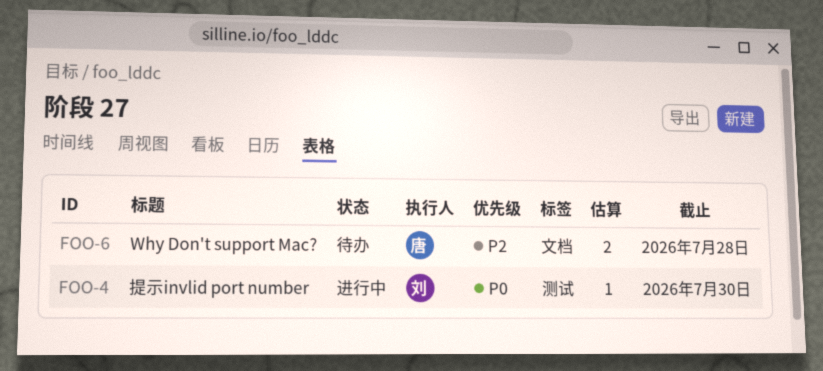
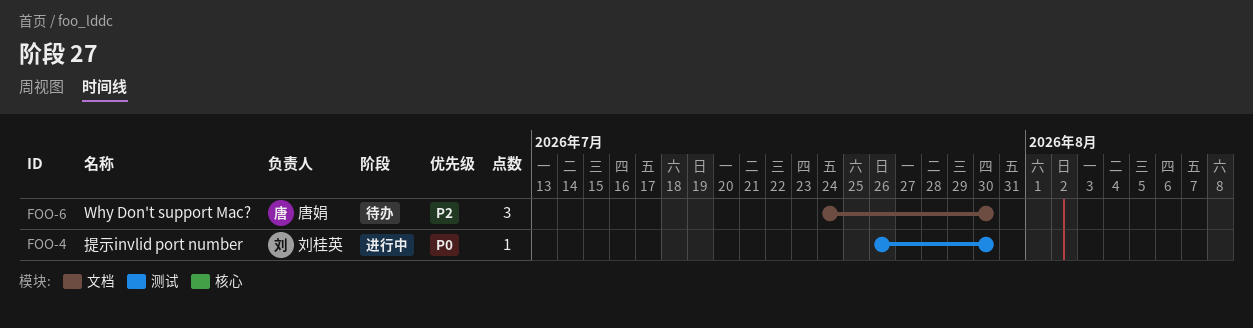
FOO-6, estimate: 2 -> 3
FOO-6, due: Jul 28 -> Jul 30

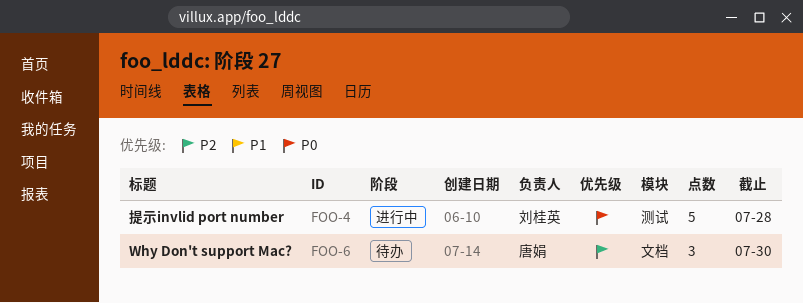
FOO-4, estimate: 1 -> 5
FOO-4, due: Jul 30 -> Jul 28

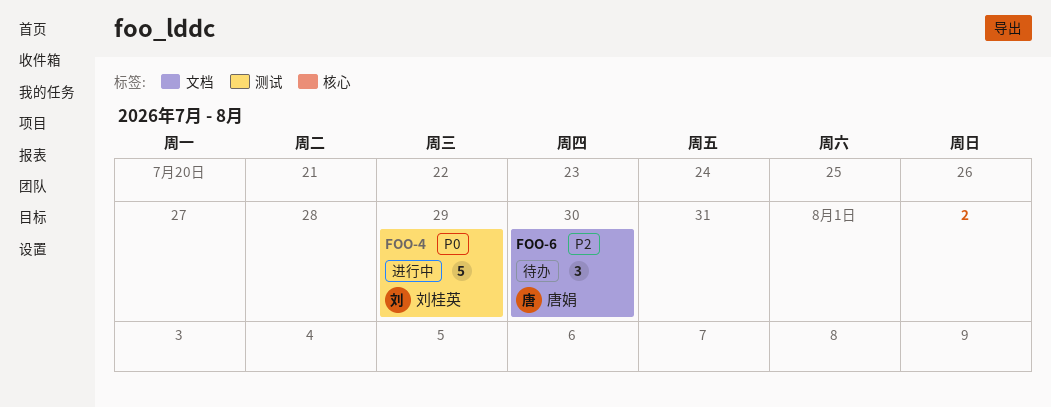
FOO-4, due: Jul 28 -> Jul 29

